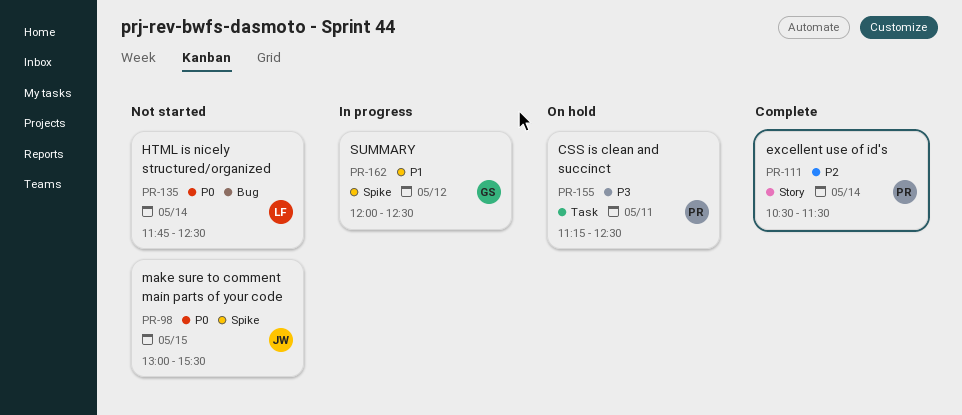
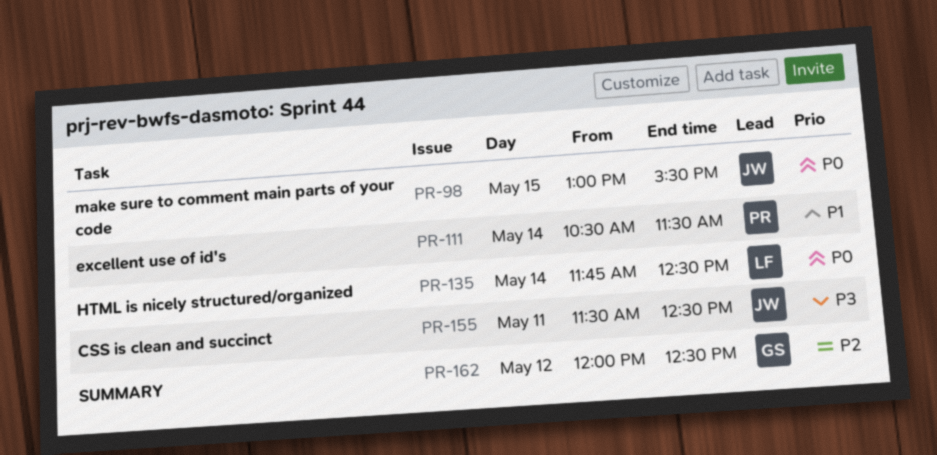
PR-111, priority: P2 -> P1
PR-155, owner: PR -> JW
PR-155, begins: 11:15 -> 11:30
PR-162, priority: P1 -> P2

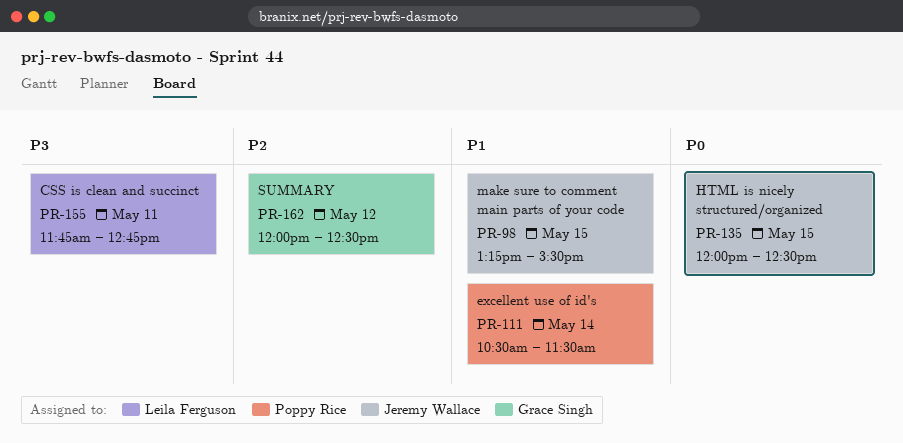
PR-98, priority: P0 -> P1
PR-98, begins: 13:00 -> 13:15
PR-135, owner: Leila Ferguson -> Jeremy Wallace
PR-135, day: May 14 -> May 15
PR-135, begins: 11:45 -> 12:00
PR-155, owner: Jeremy Wallace -> Leila Ferguson
PR-155, begins: 11:30 -> 11:45
PR-155, ends: 12:30 -> 12:45

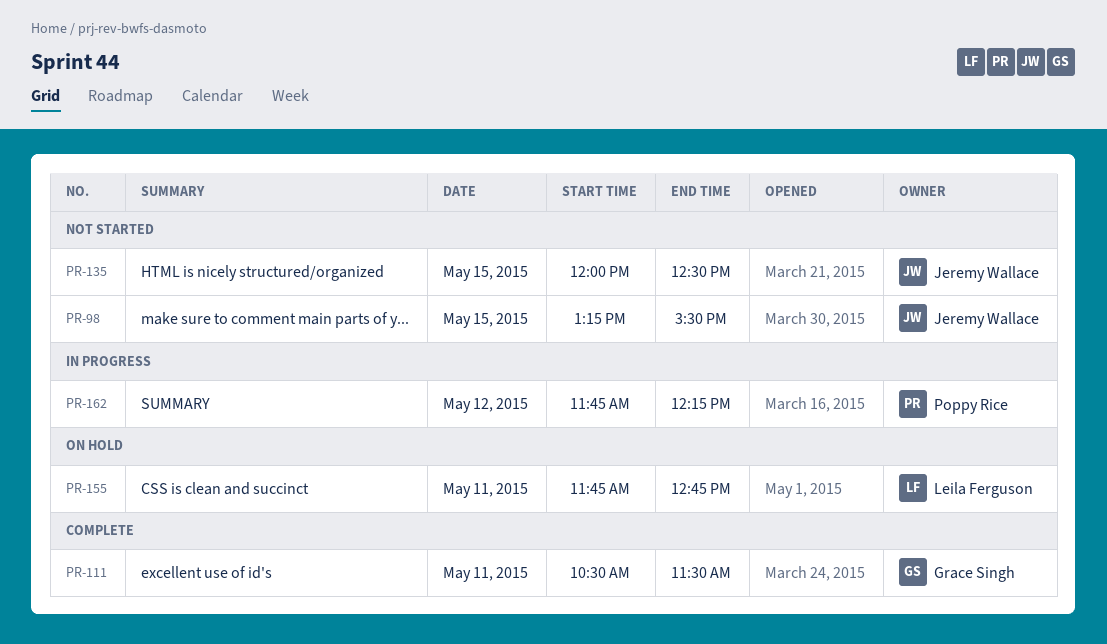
PR-111, owner: Poppy Rice -> Grace Singh
PR-111, day: May 14 -> May 11
PR-162, owner: Grace Singh -> Poppy Rice
PR-162, begins: 12:00 -> 11:45
PR-162, ends: 12:30 -> 12:15

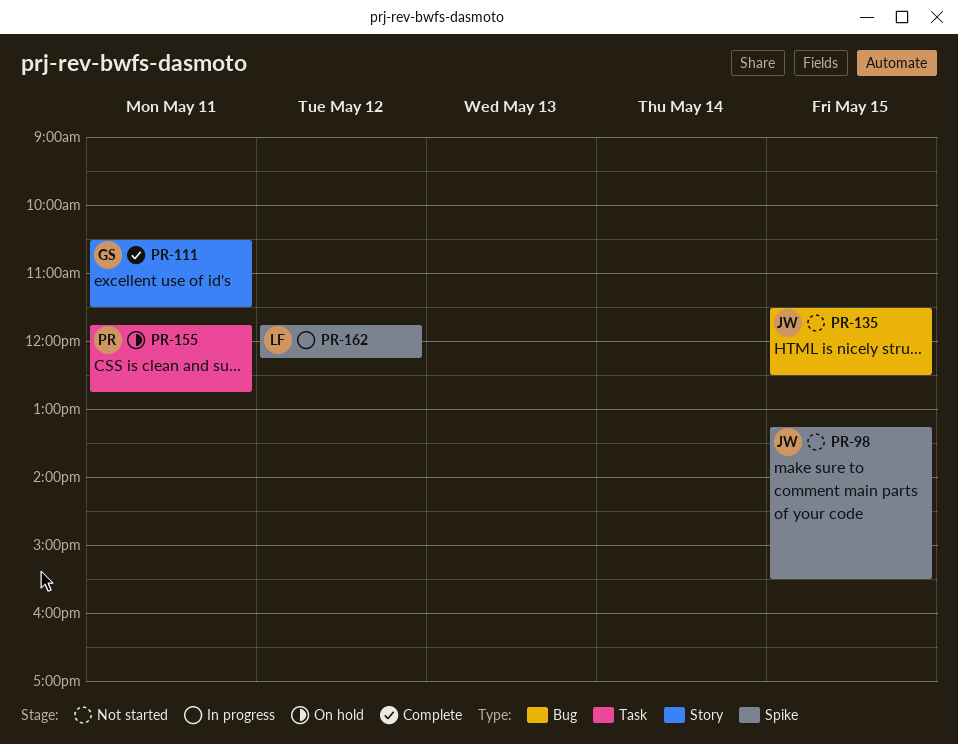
PR-135, begins: 12:00 -> 11:30
PR-155, owner: Leila Ferguson -> Poppy Rice
PR-162, owner: Poppy Rice -> Leila Ferguson

